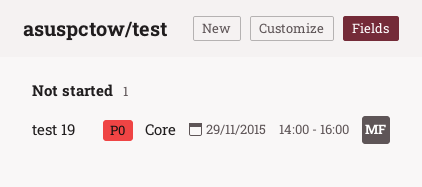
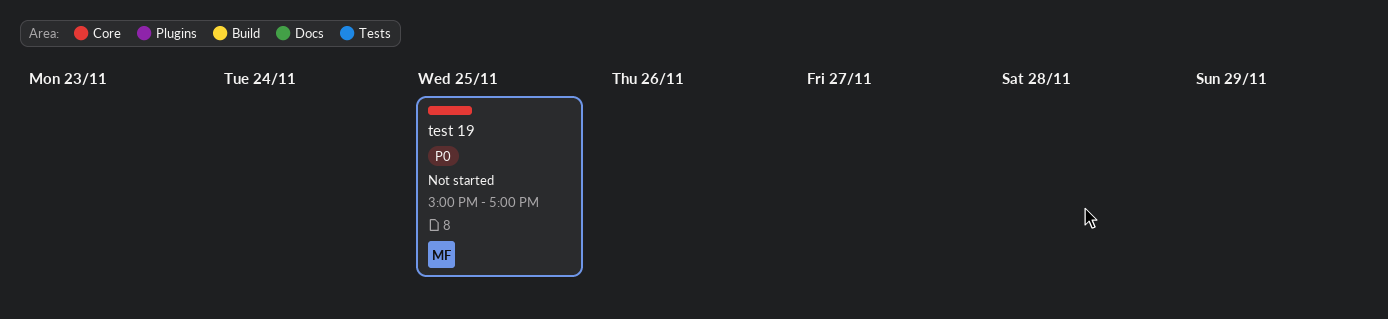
test 19, day: Nov 29 -> Nov 25
test 19, begins: 14:00 -> 15:00
test 19, ends: 16:00 -> 17:00

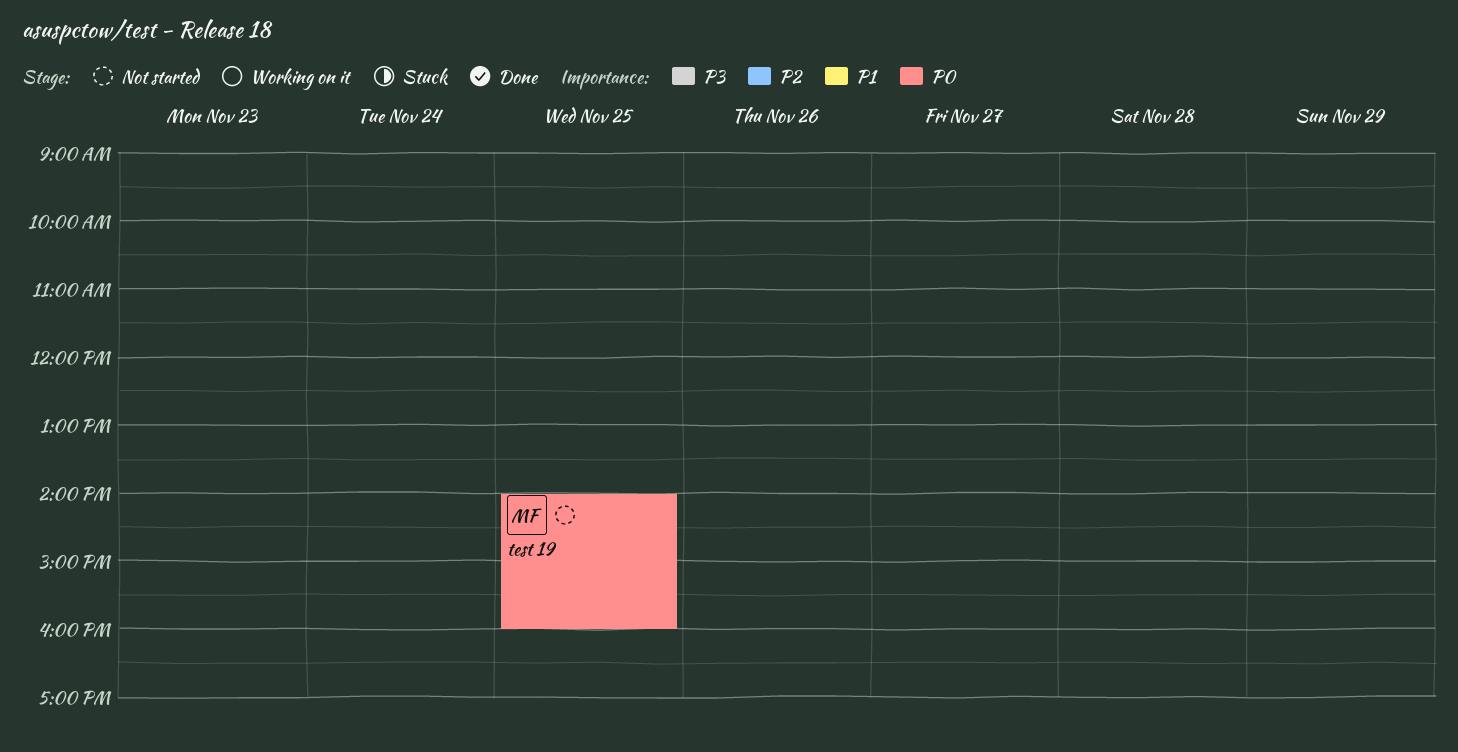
test 19, begins: 15:00 -> 14:00
test 19, ends: 17:00 -> 16:00

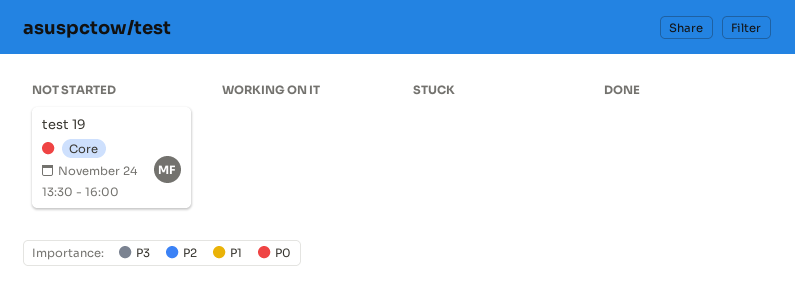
test 19, day: Nov 25 -> Nov 24
test 19, begins: 14:00 -> 13:30

